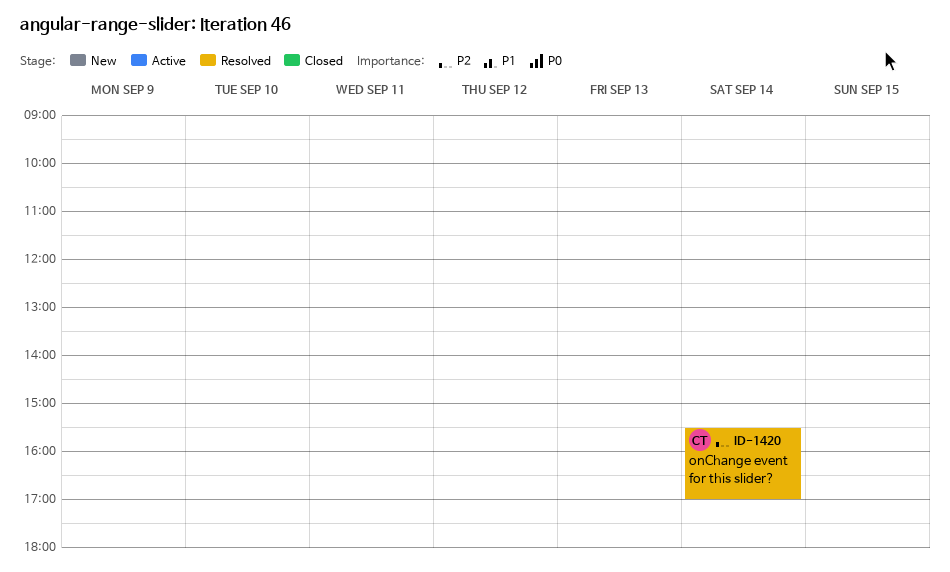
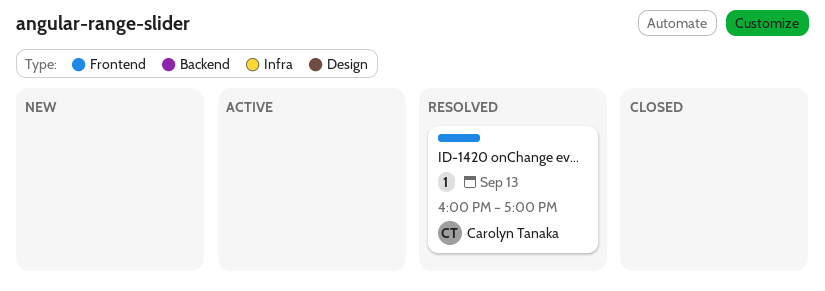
ID-1420, day: Sep 14 -> Sep 13
ID-1420, begins: 15:30 -> 16:00

